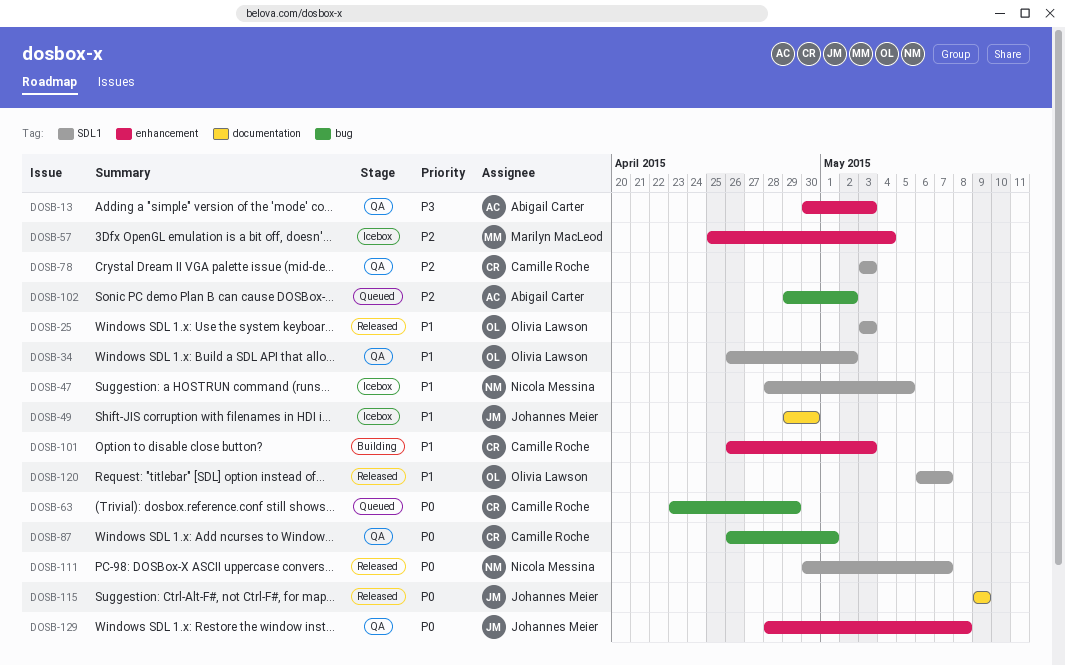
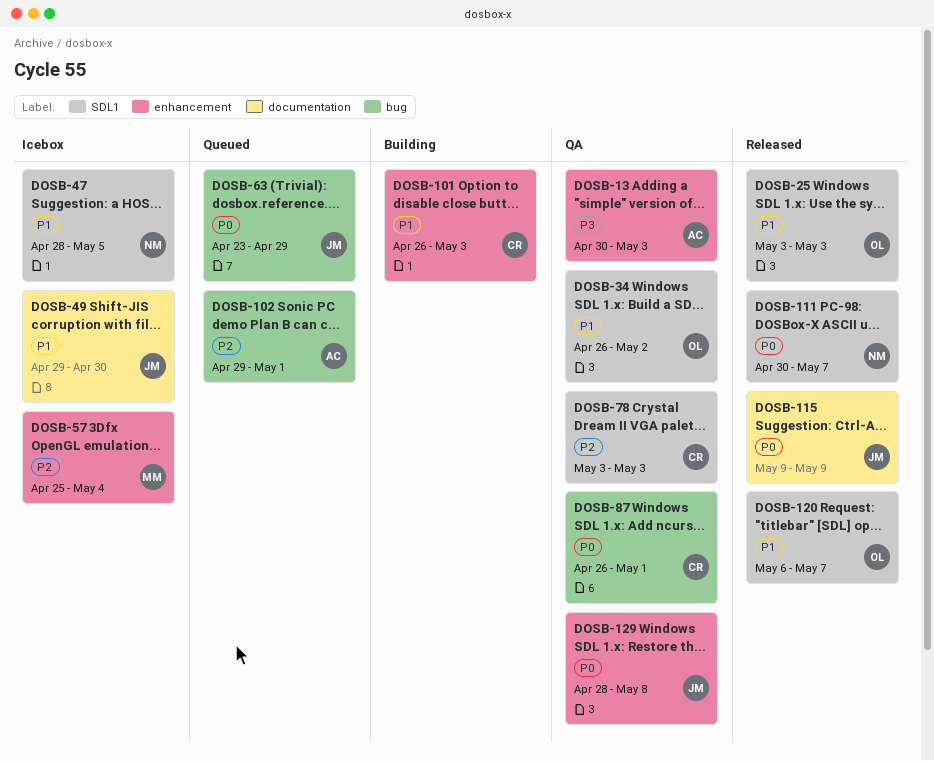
DOSB-63, owner: Camille Roche -> Johannes Meier
DOSB-102, due: May 2 -> May 1

